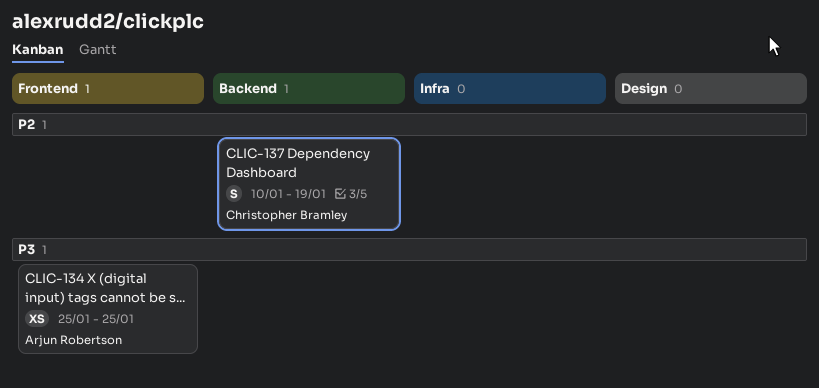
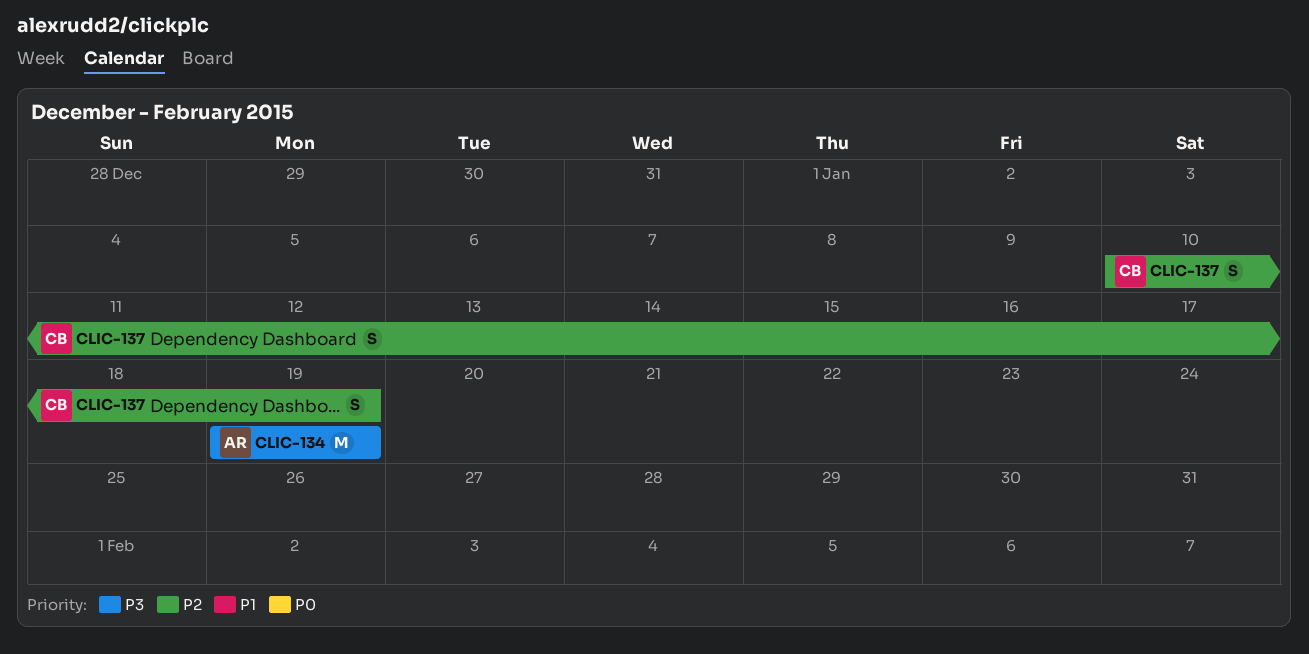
CLIC-134, estimate: XS -> M
CLIC-134, start: Jan 25 -> Jan 19
CLIC-134, due: Jan 25 -> Jan 19

